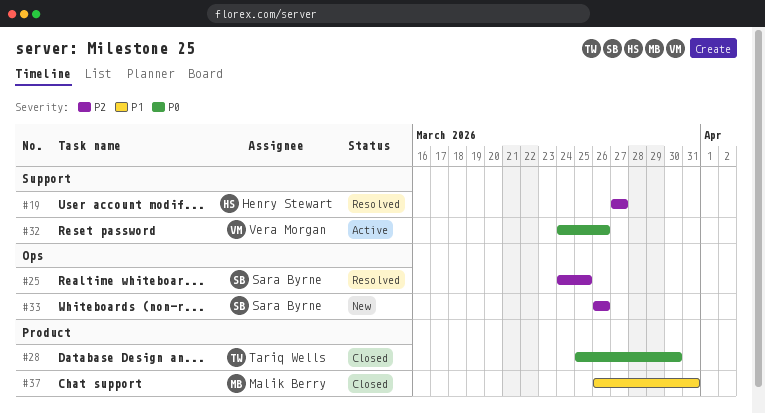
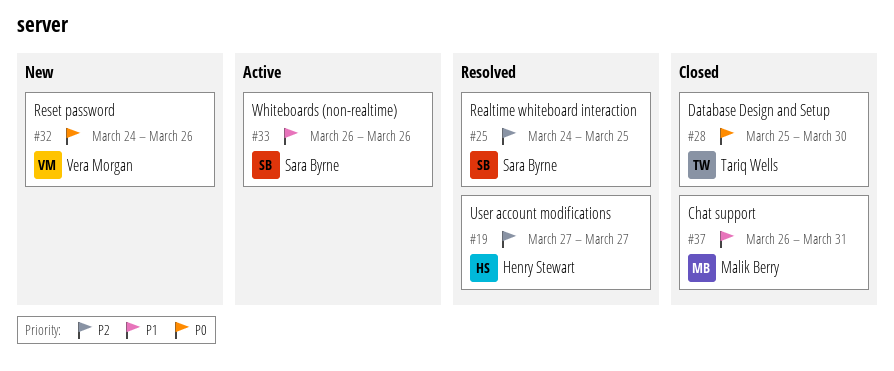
#32, status: Active -> New
#33, status: New -> Active
#33, priority: P2 -> P1

